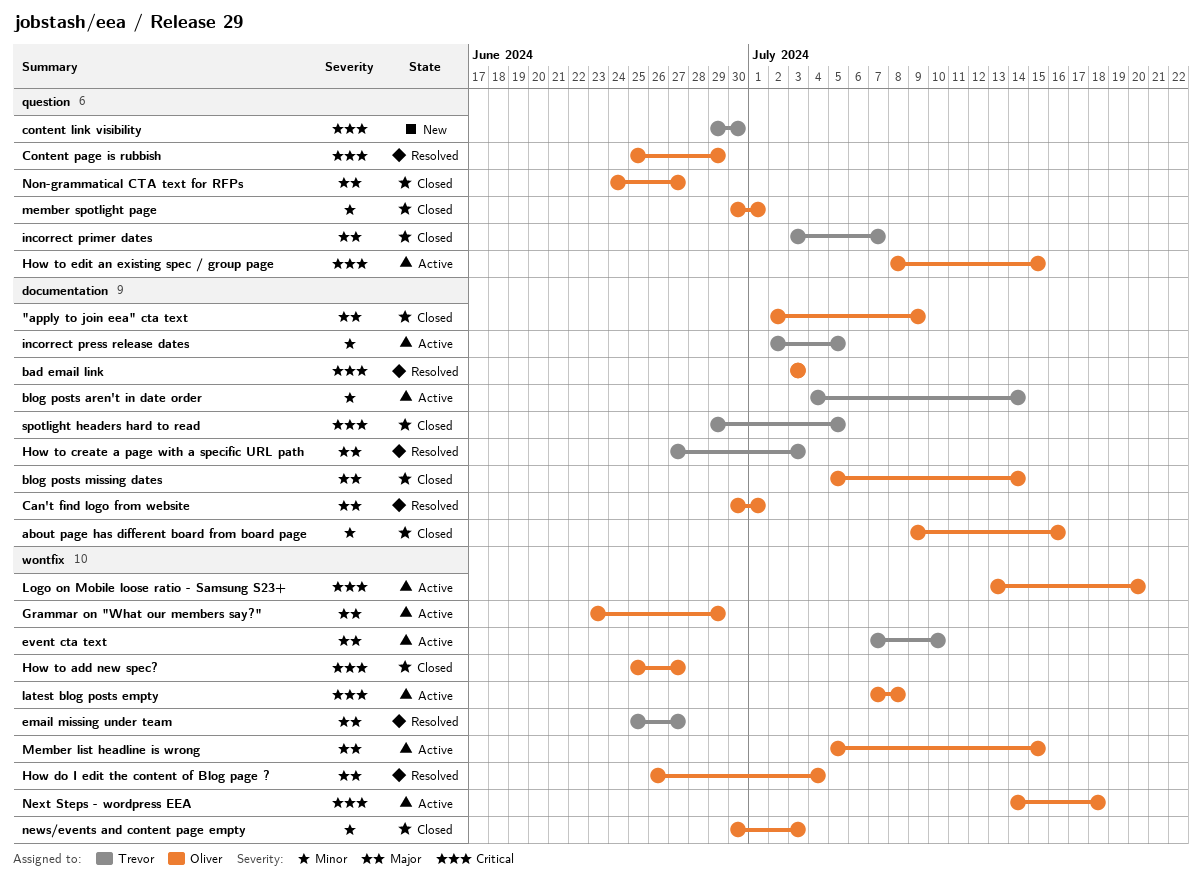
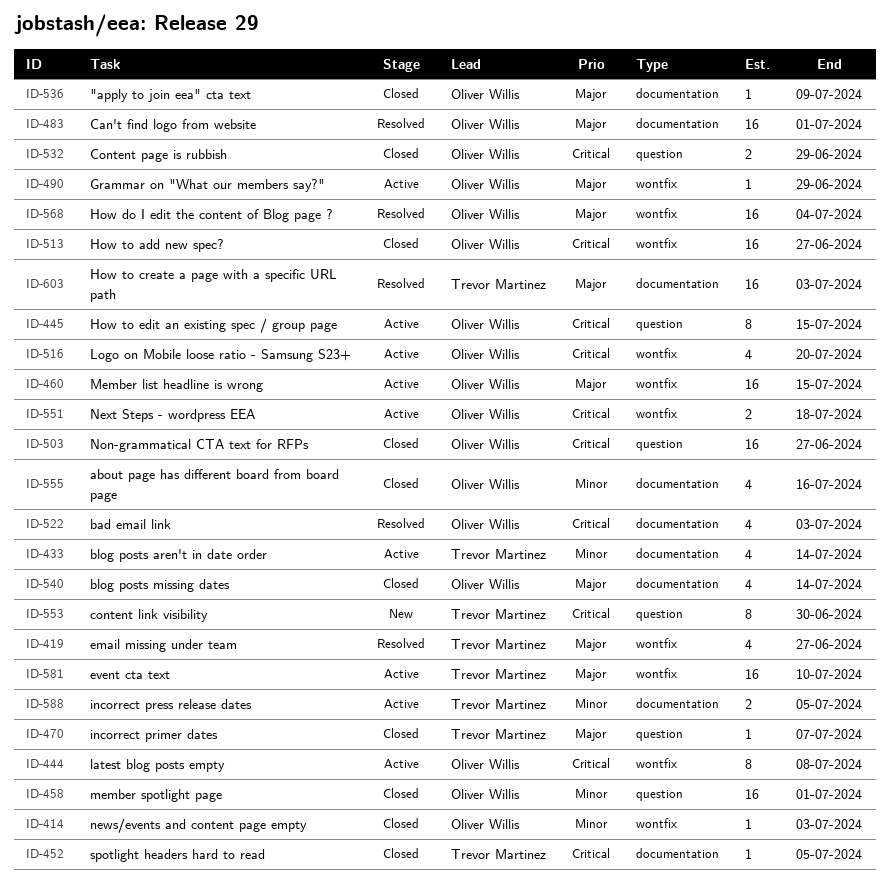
Content page is rubbish, status: Resolved -> Closed
Non-grammatical CTA text for RFPs, priority: Major -> Critical

